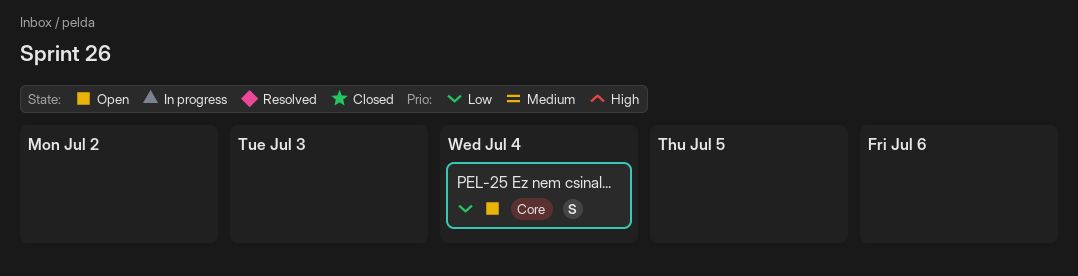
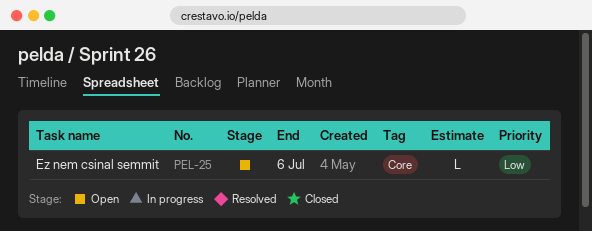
PEL-25, estimate: S -> L
PEL-25, due: Jul 4 -> Jul 6

